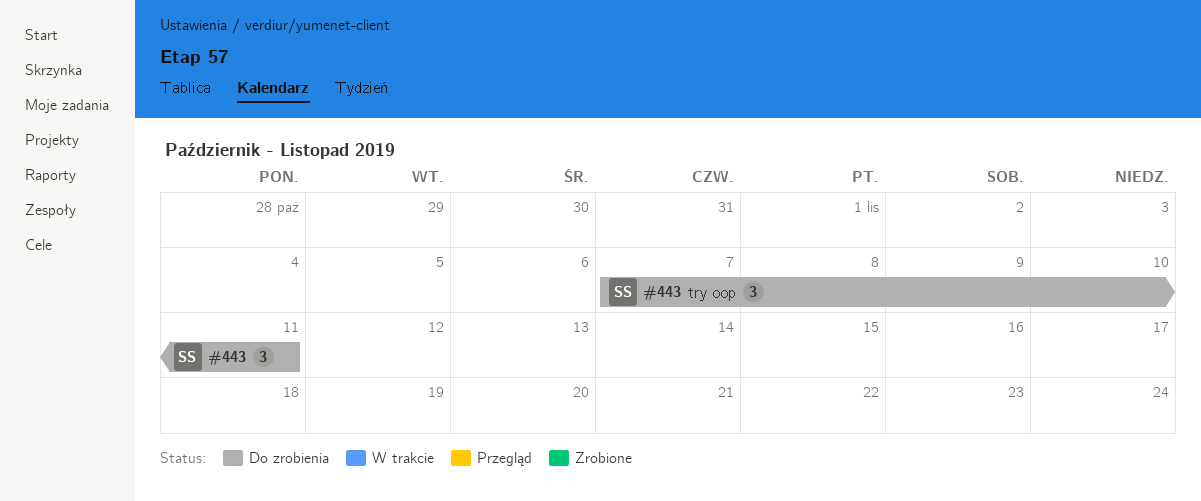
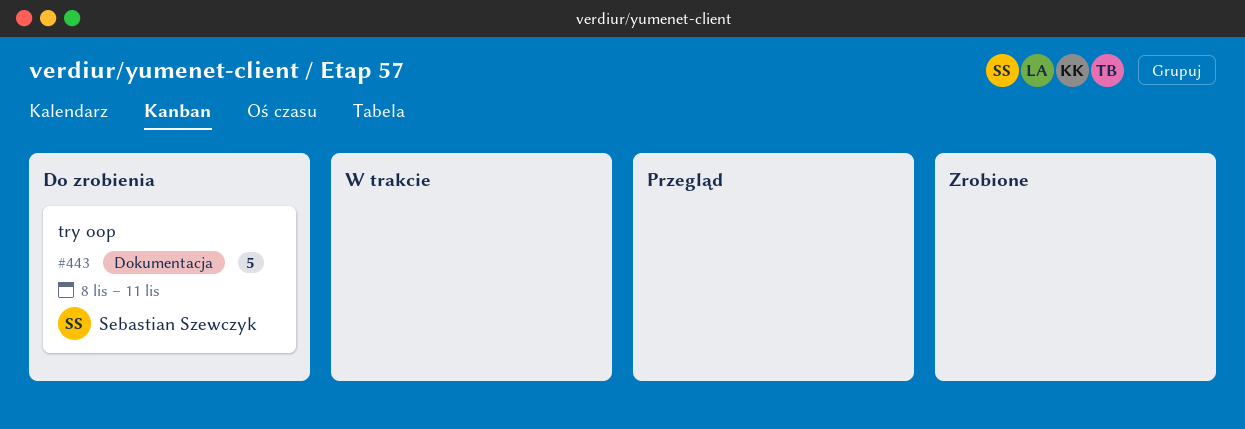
#443, estimate: 3 -> 5
#443, start: Nov 7 -> Nov 8

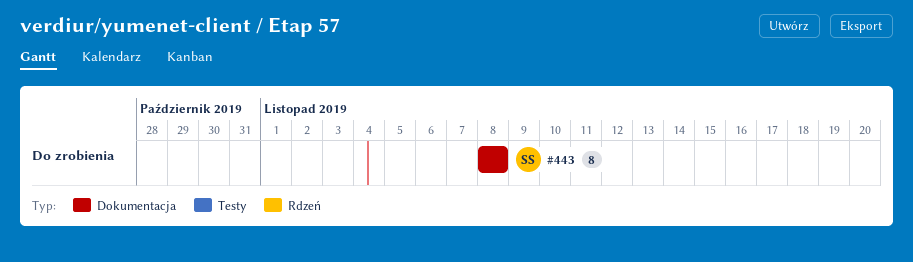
#443, estimate: 5 -> 8
#443, due: Nov 11 -> Nov 8

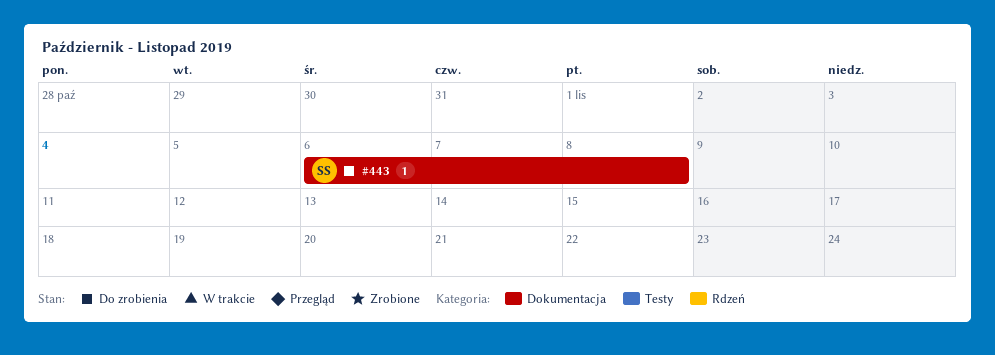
#443, estimate: 8 -> 1
#443, start: Nov 8 -> Nov 6

